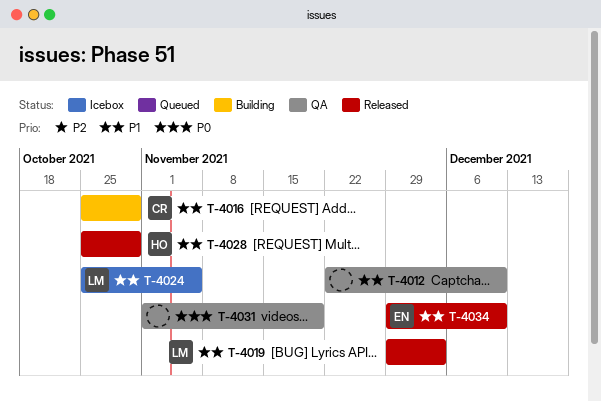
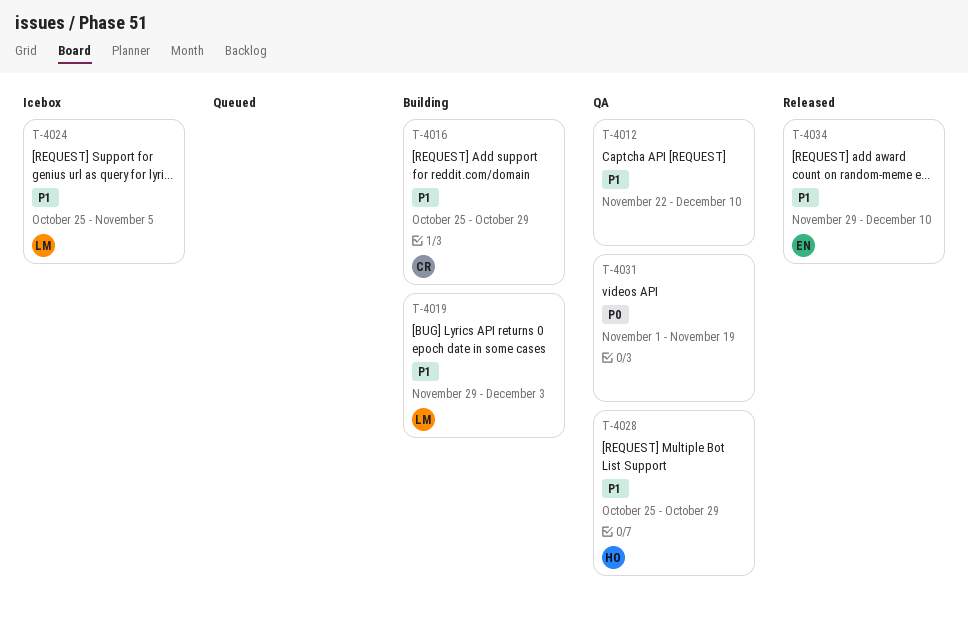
T-4019, status: Released -> Building
T-4028, status: Released -> QA

